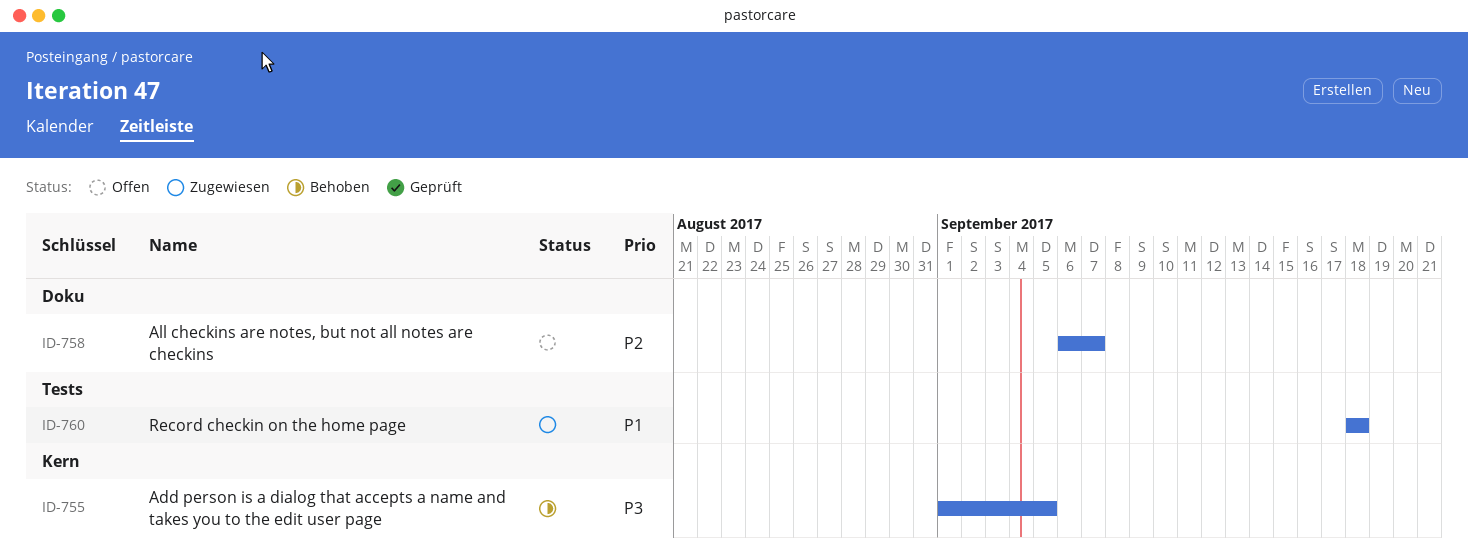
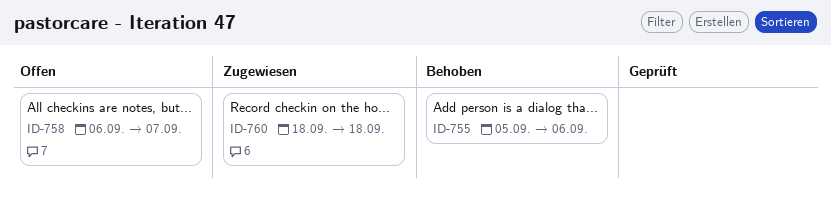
ID-755, start: Sep 1 -> Sep 5
ID-755, due: Sep 5 -> Sep 6

